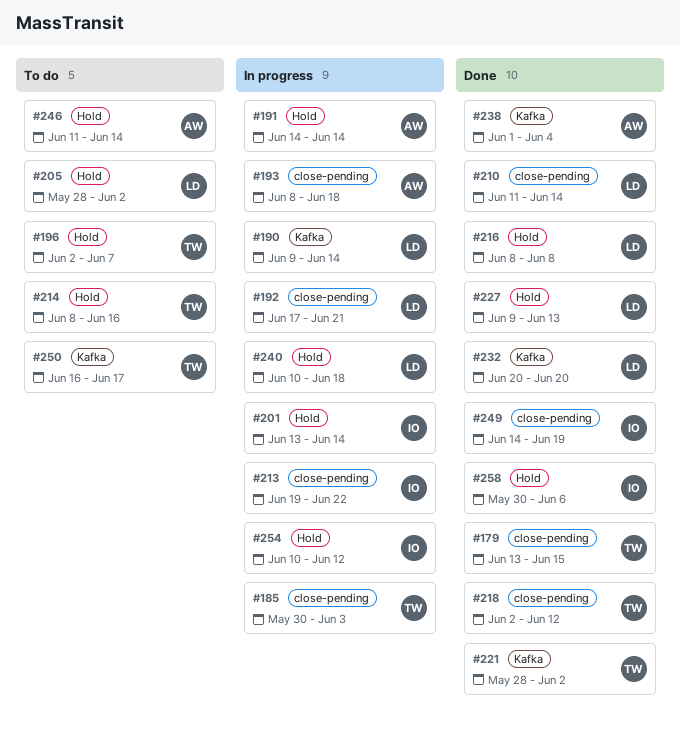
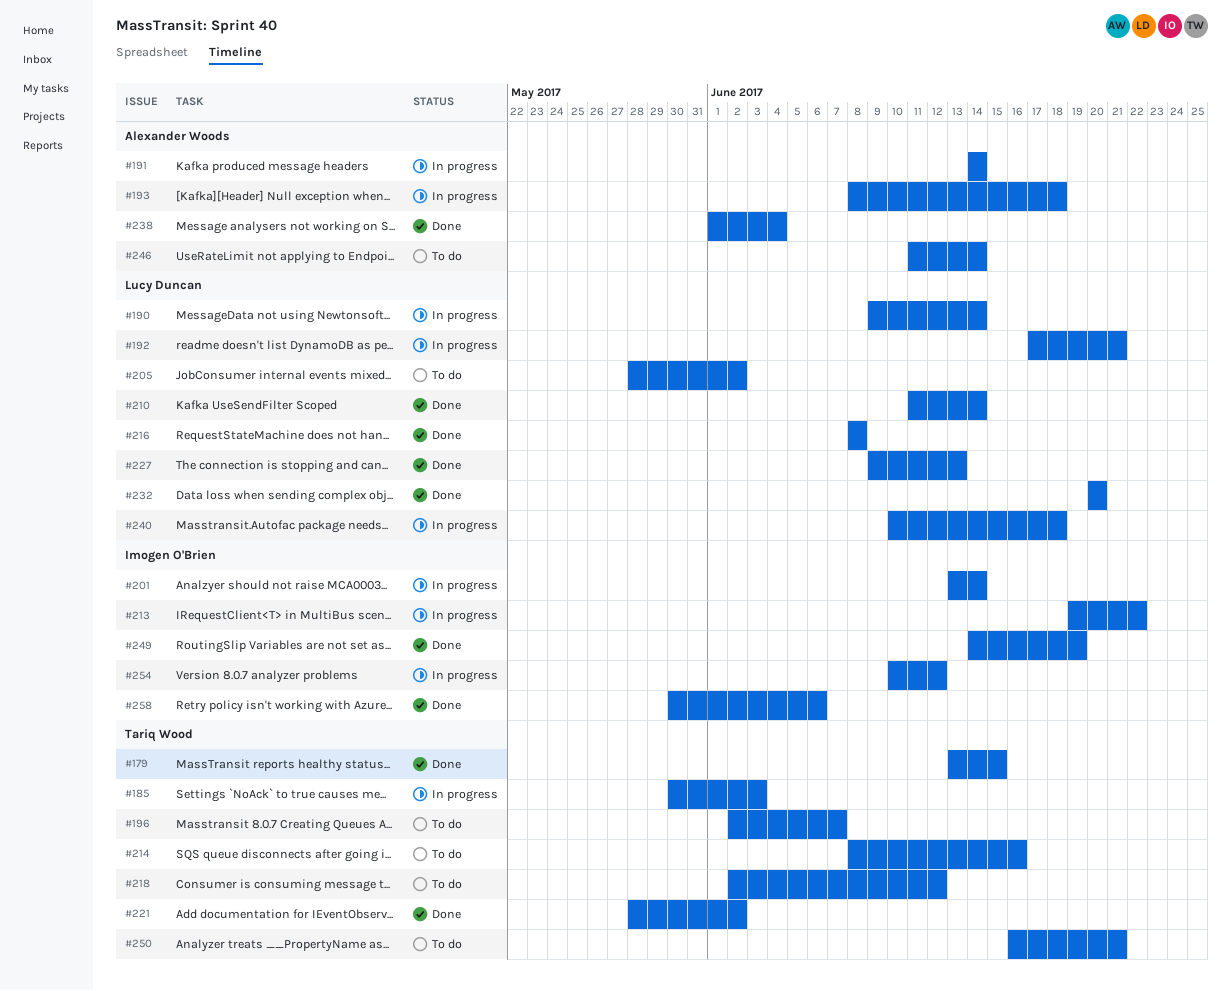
#218, status: Done -> To do
#250, due: Jun 17 -> Jun 21

